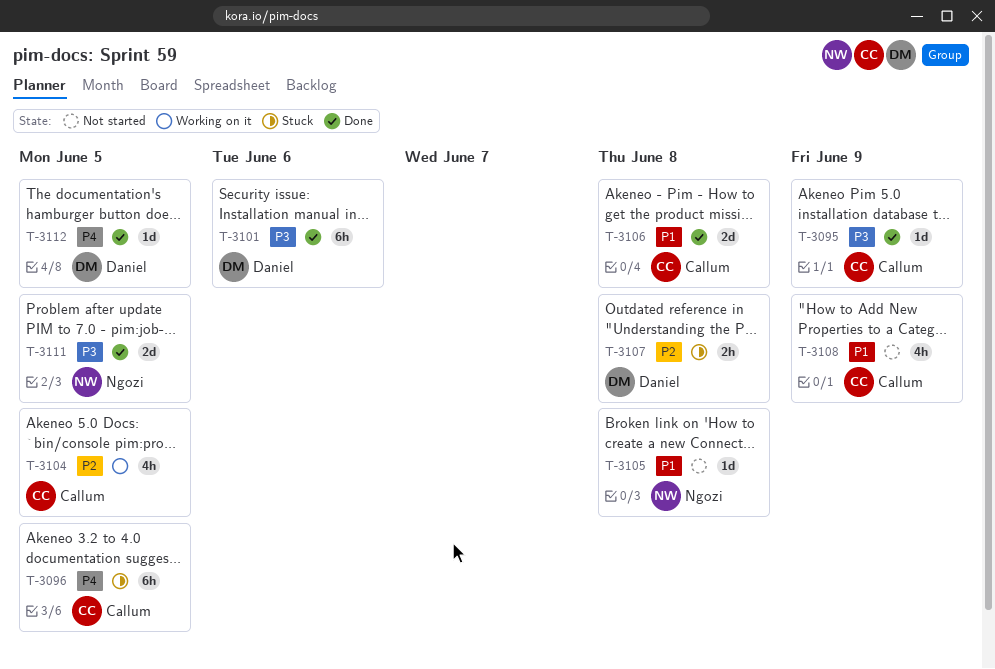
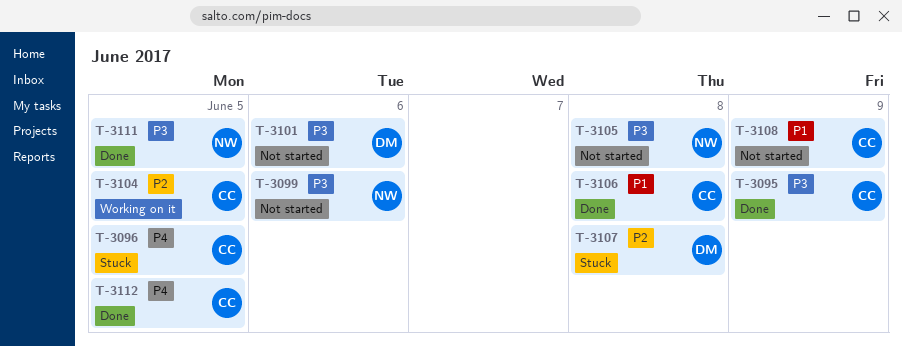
T-3099: none -> present
T-3101, status: Done -> Not started
T-3105, priority: P1 -> P3
T-3112, owner: Daniel -> Callum

